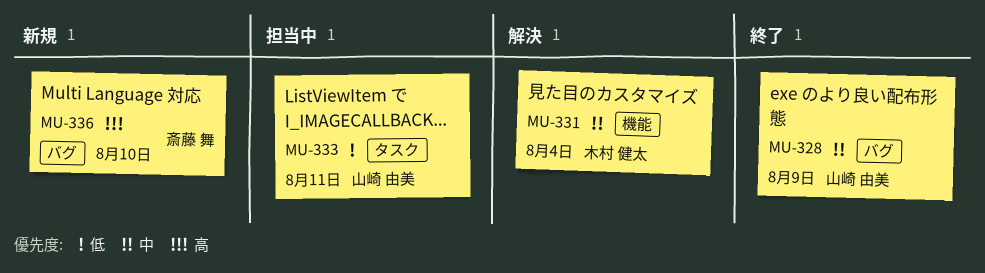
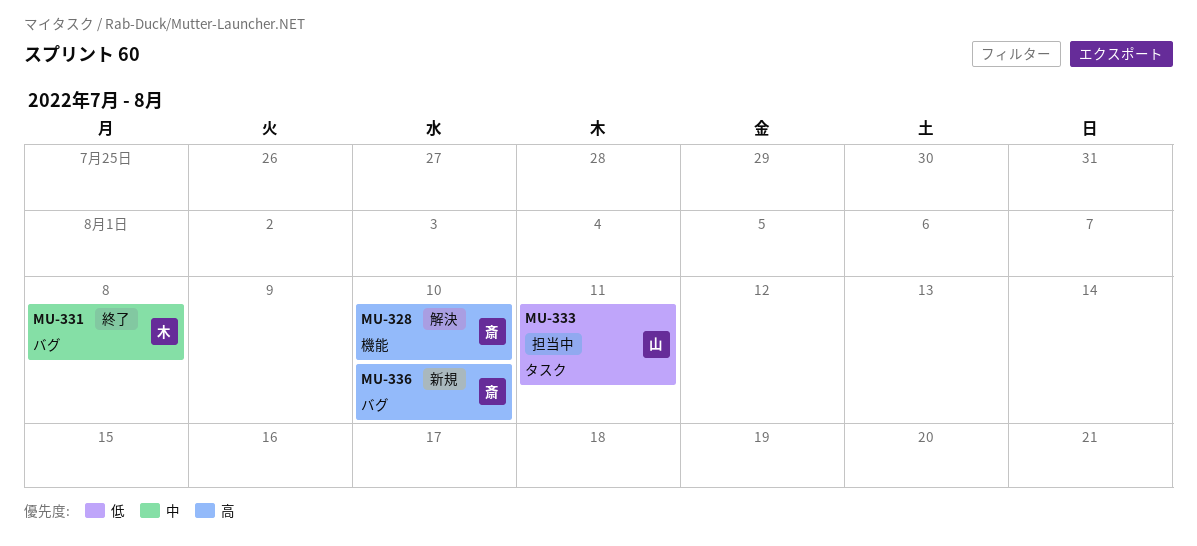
MU-328, status: 終了 -> 解決
MU-328, owner: 山崎 由美 -> 斎藤 舞
MU-328, priority: 中 -> 高
MU-328, label: バグ -> 機能
MU-328, due: Aug 9 -> Aug 10
MU-331, status: 解決 -> 終了
MU-331, label: 機能 -> バグ
MU-331, due: Aug 4 -> Aug 8

